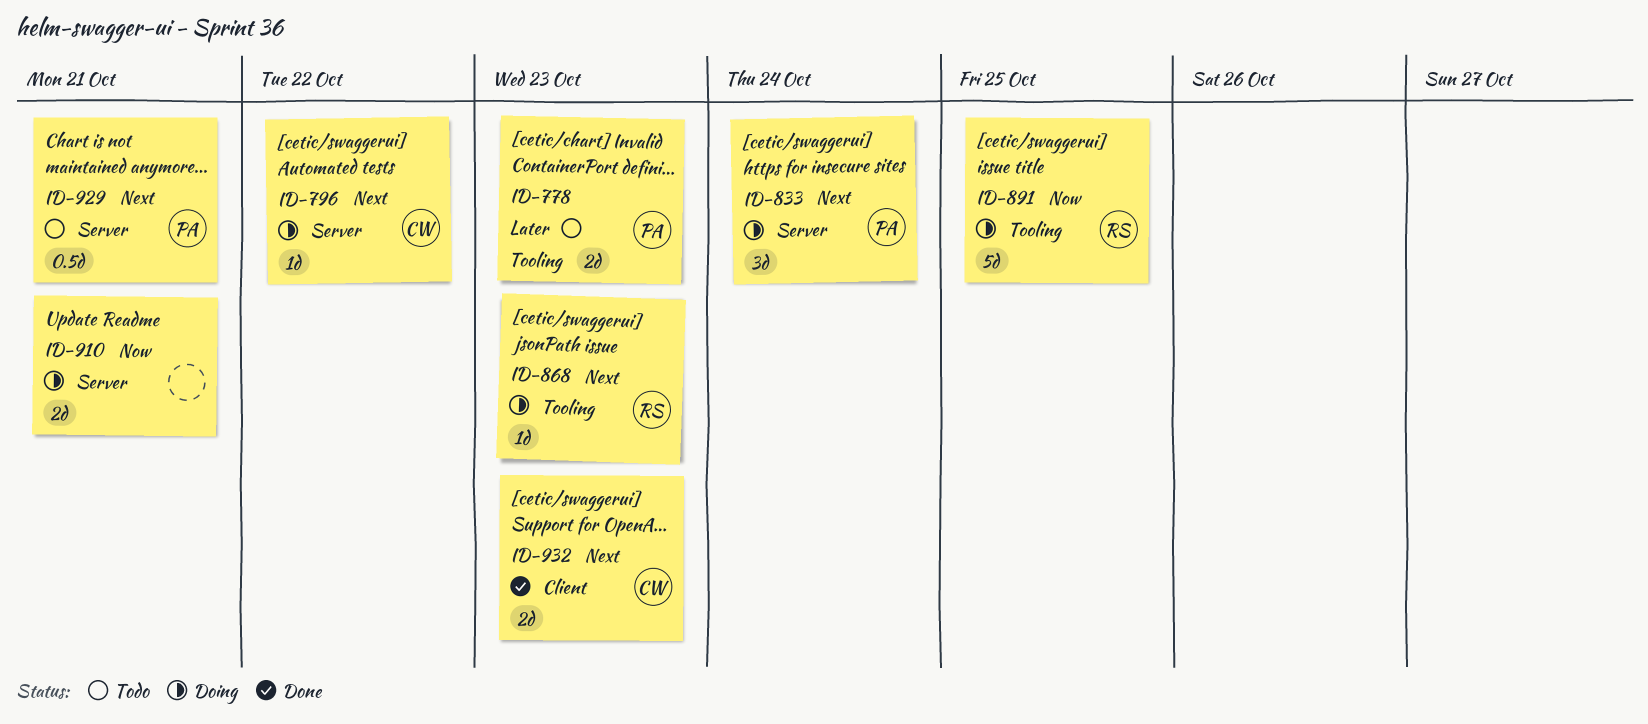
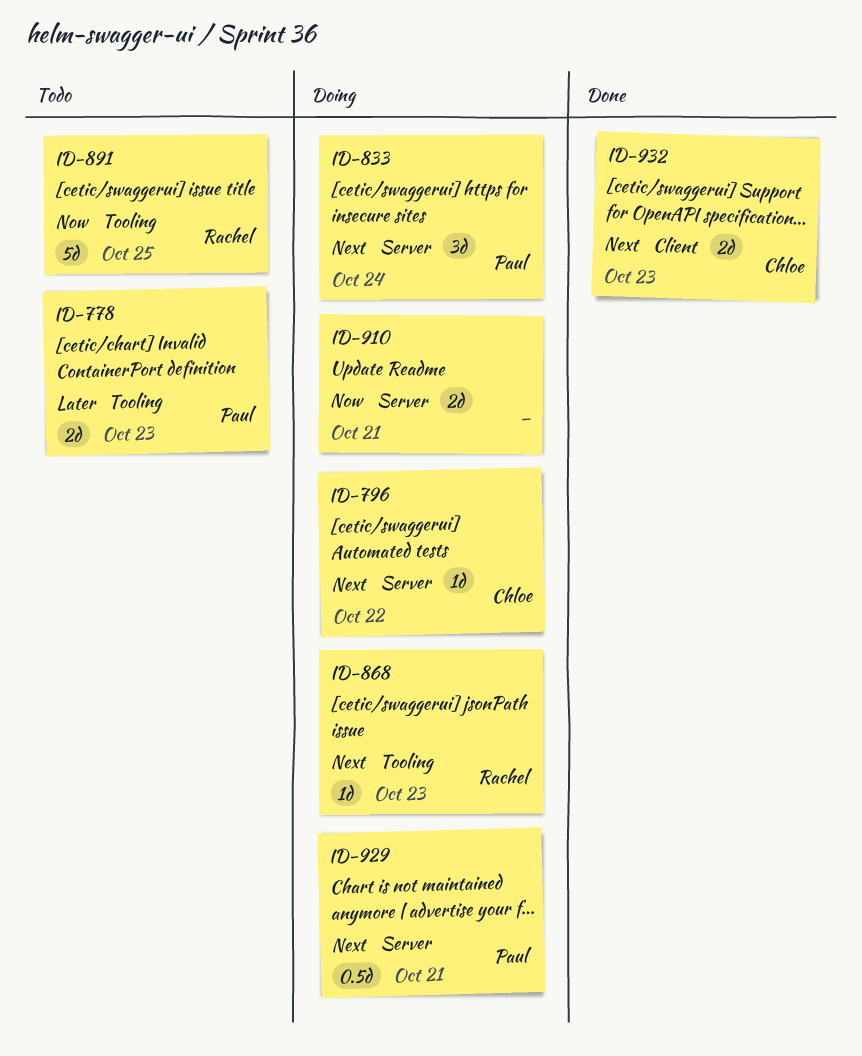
ID-891, status: Doing -> Todo
ID-929, status: Todo -> Doing

